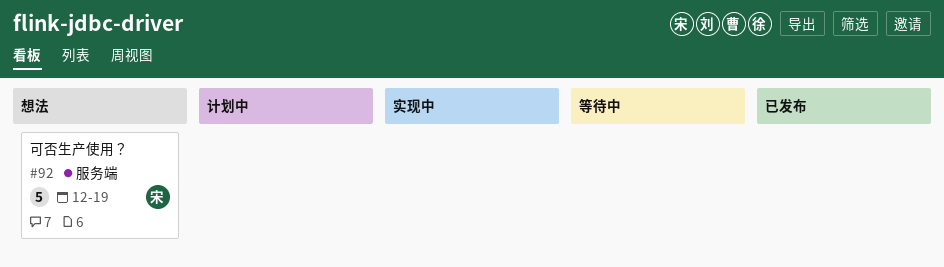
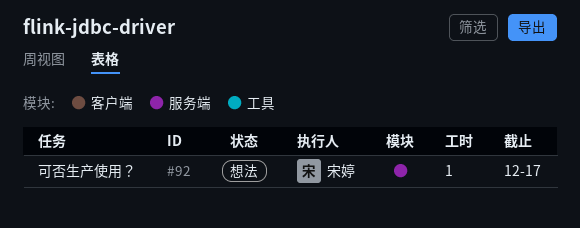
#92, estimate: 5 -> 1
#92, due: Dec 19 -> Dec 17

